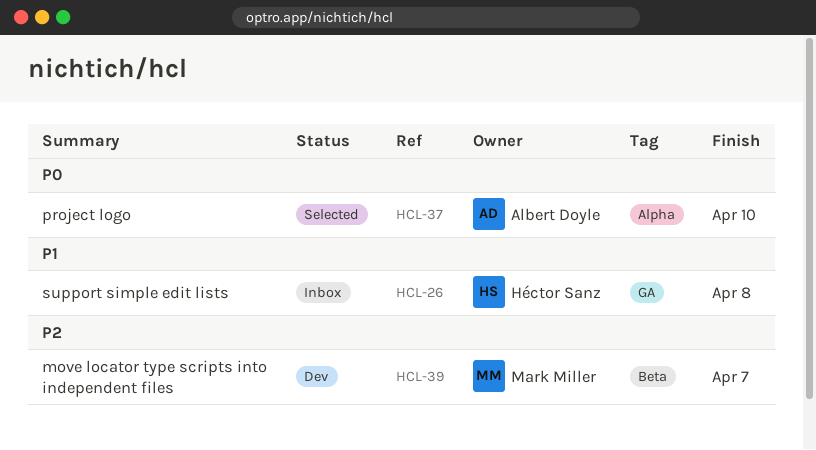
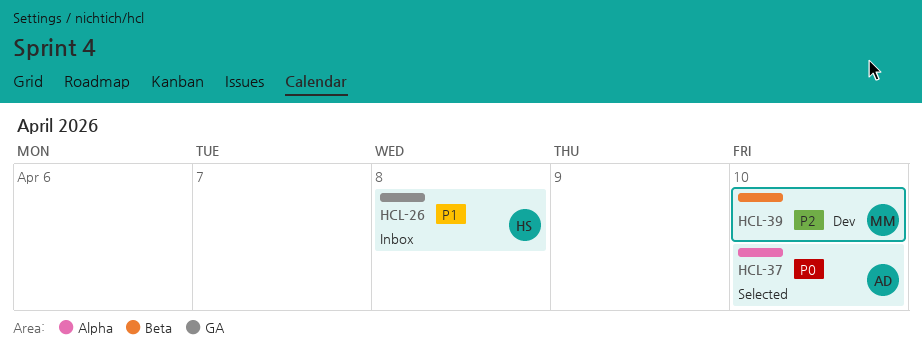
HCL-39, due: Apr 7 -> Apr 10

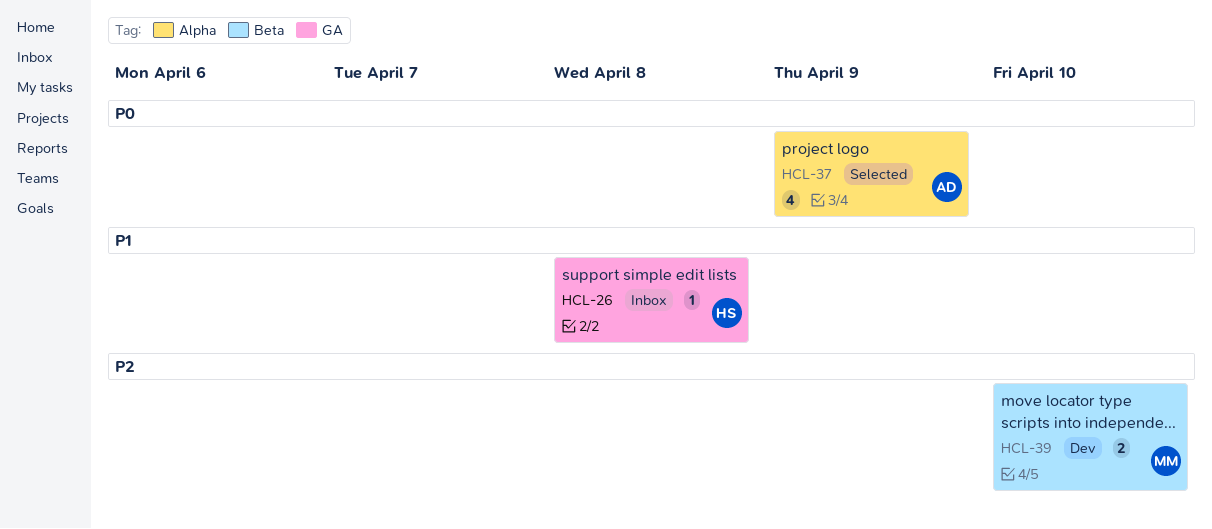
HCL-37, due: Apr 10 -> Apr 9

